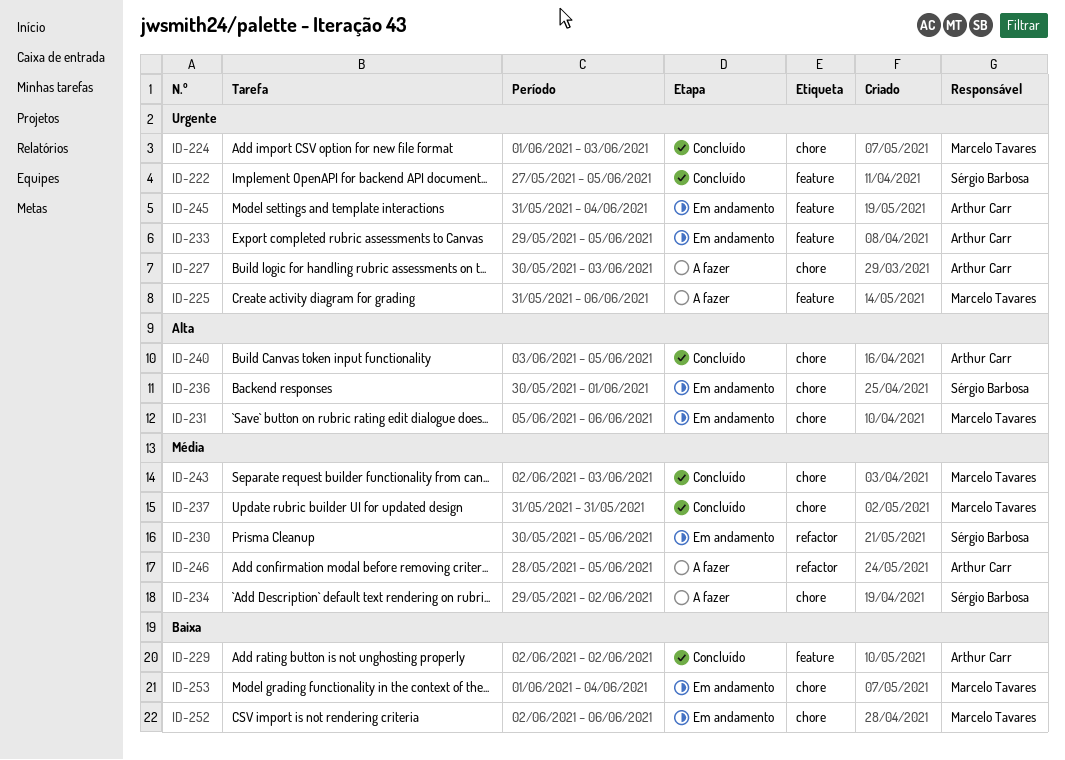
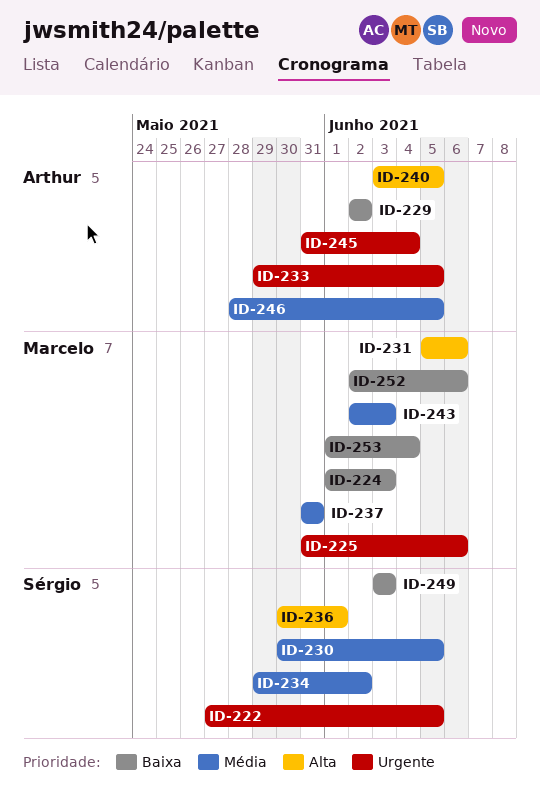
ID-224, priority: Urgente -> Baixa
ID-227: present -> none
ID-249: none -> present

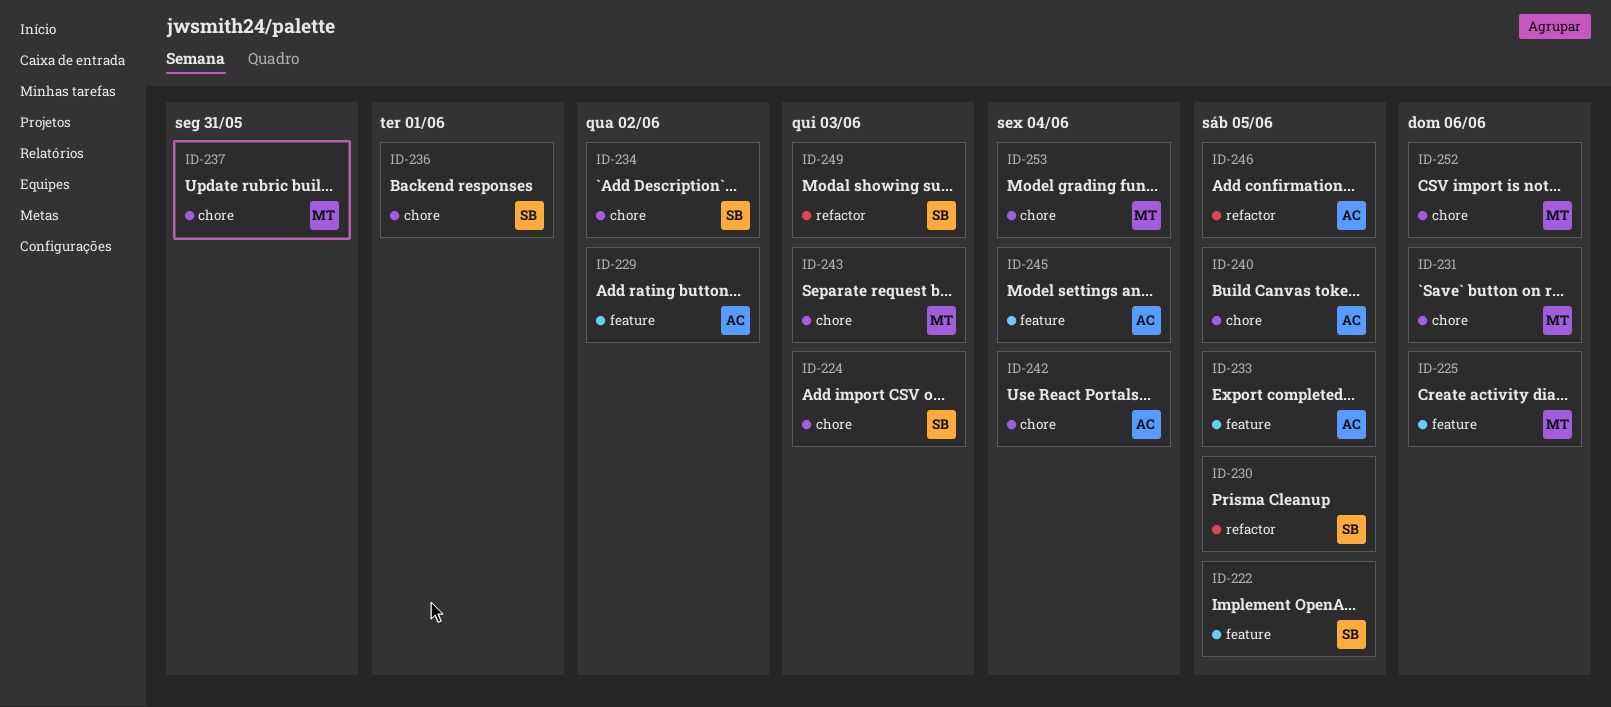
ID-224, owner: Marcelo -> Sérgio
ID-242: none -> present

